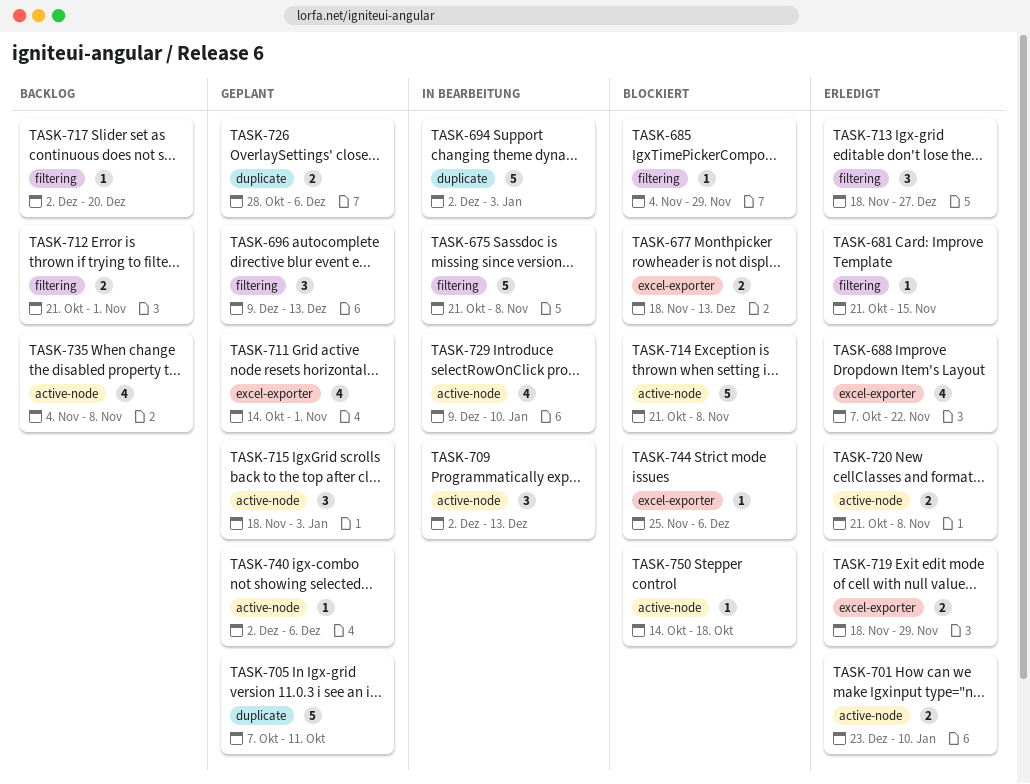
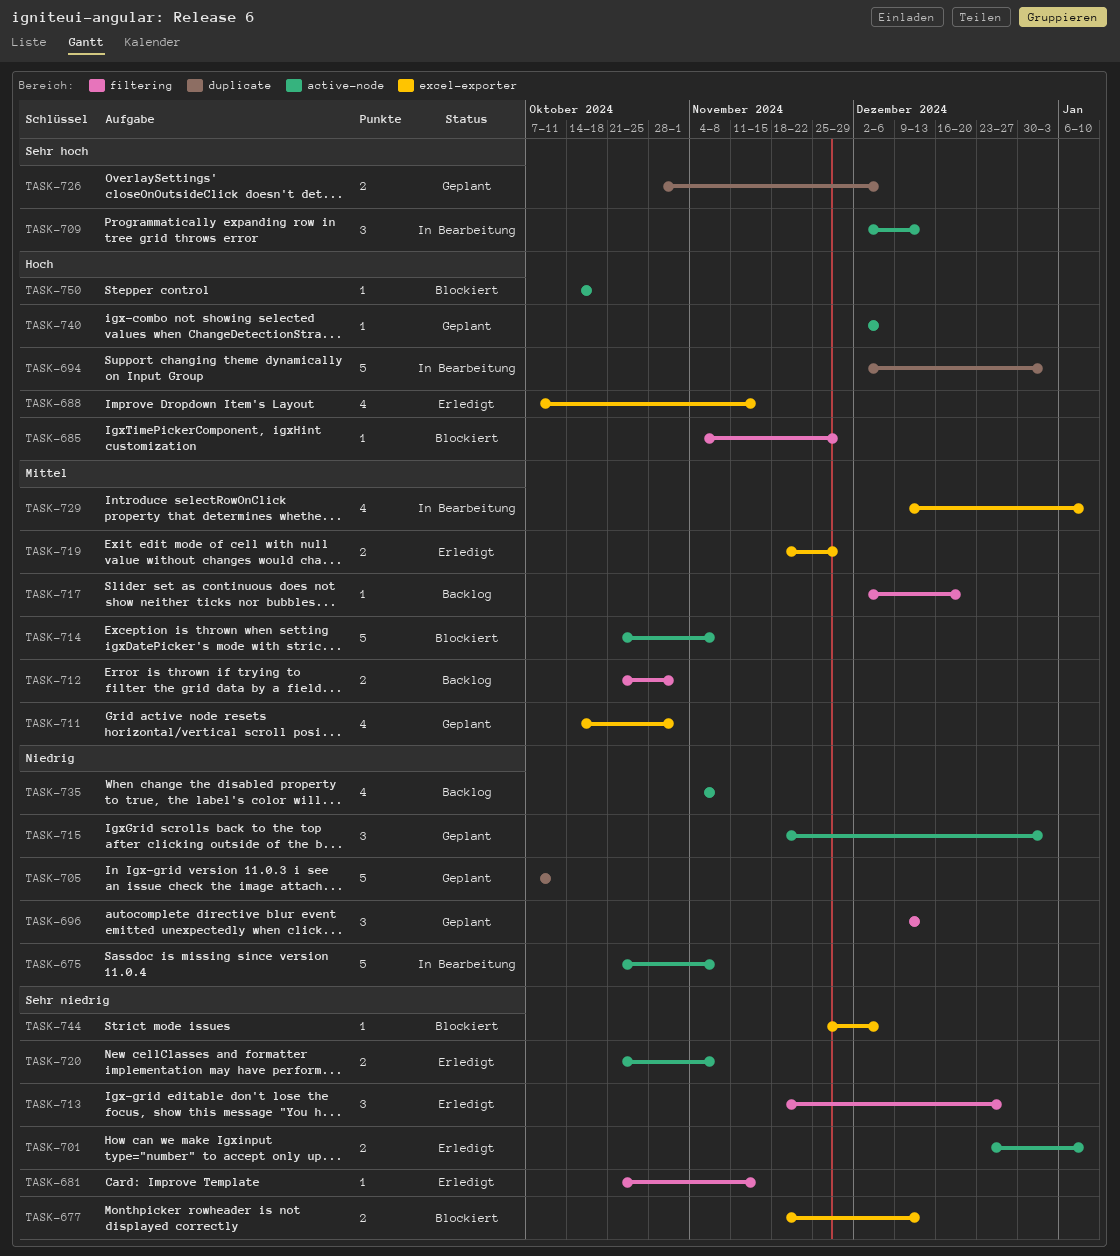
TASK-675, label: filtering -> active-node
TASK-688, due: Nov 22 -> Nov 15
TASK-729, label: active-node -> excel-exporter

